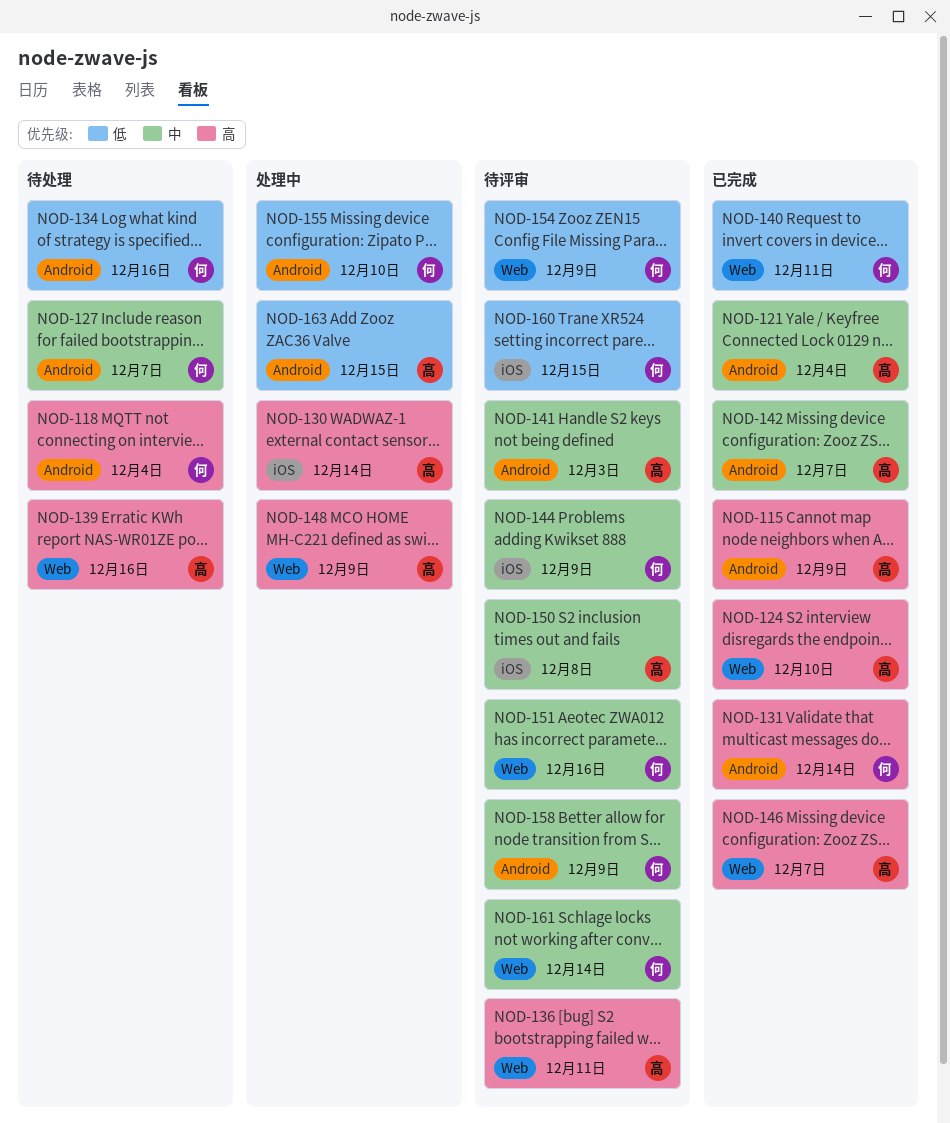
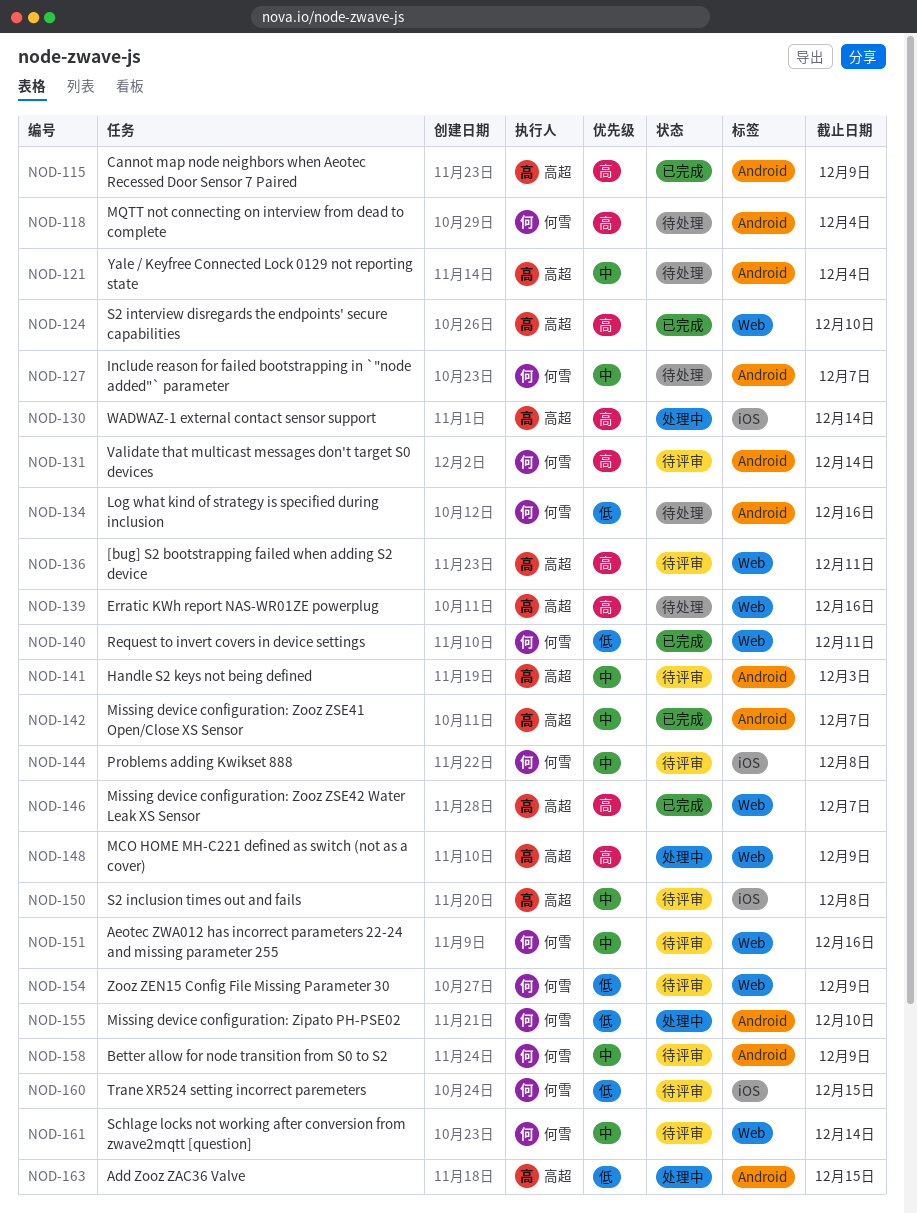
NOD-121, status: 已完成 -> 待处理
NOD-131, status: 已完成 -> 待评审
NOD-144, due: Dec 9 -> Dec 8

